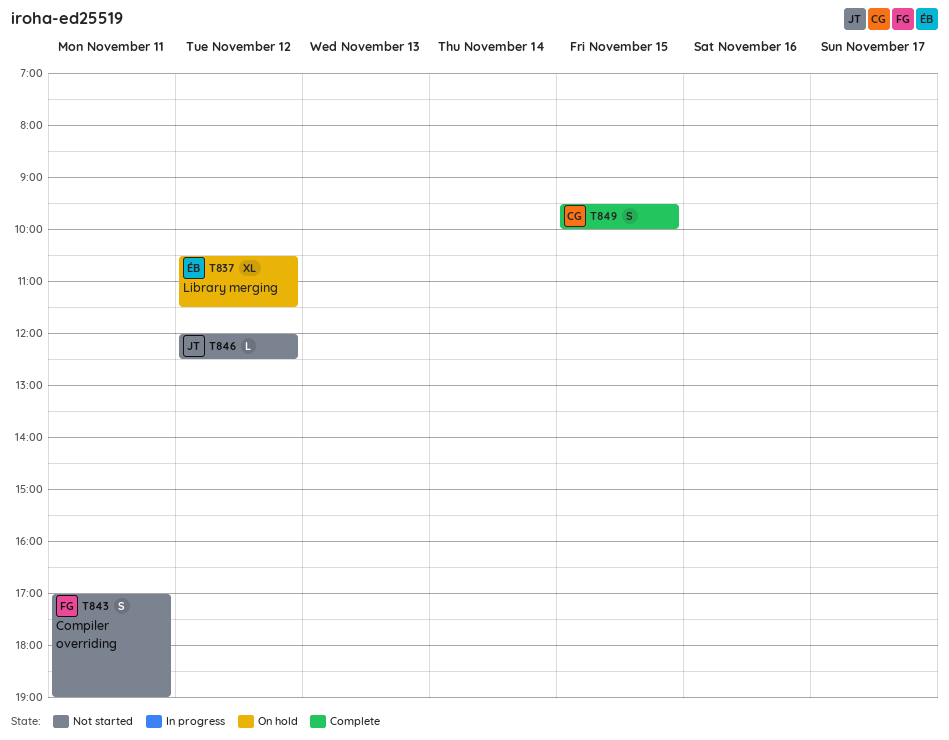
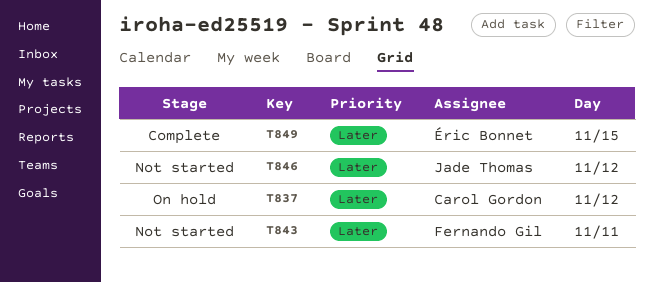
T837, owner: Éric Bonnet -> Carol Gordon
T849, owner: Carol Gordon -> Éric Bonnet

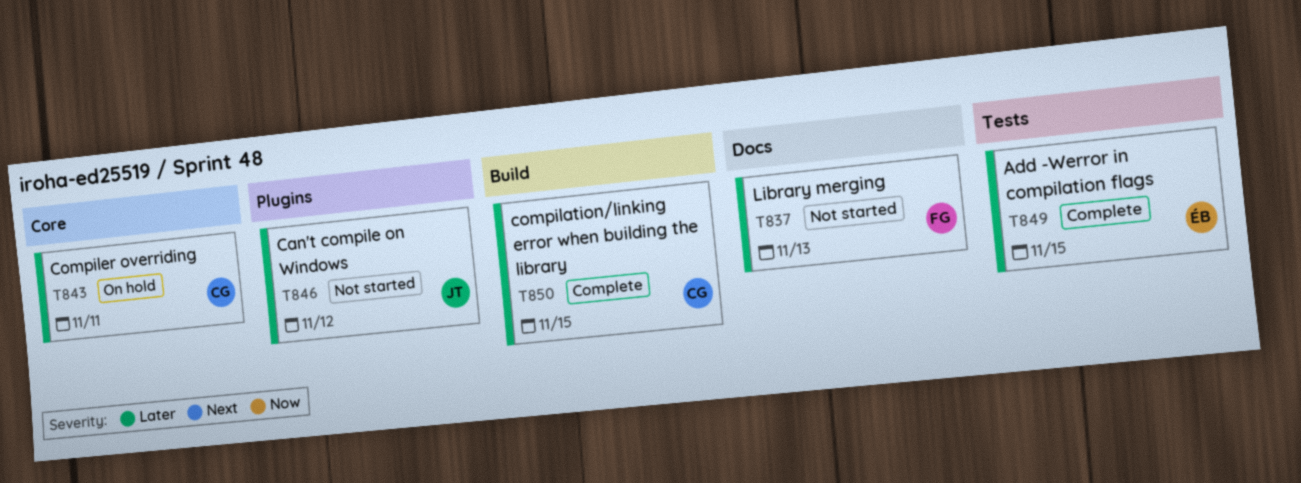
T837, status: On hold -> Not started
T837, owner: Carol Gordon -> Fernando Gil
T837, day: Nov 12 -> Nov 13
T843, status: Not started -> On hold
T843, owner: Fernando Gil -> Carol Gordon
T850: none -> present

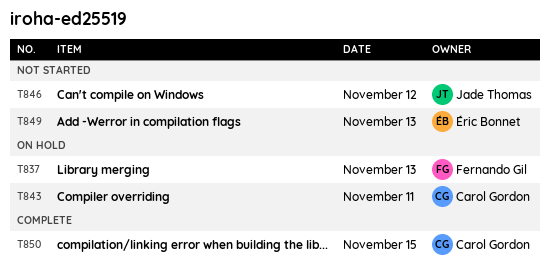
T837, status: Not started -> On hold
T849, status: Complete -> Not started
T849, day: Nov 15 -> Nov 13

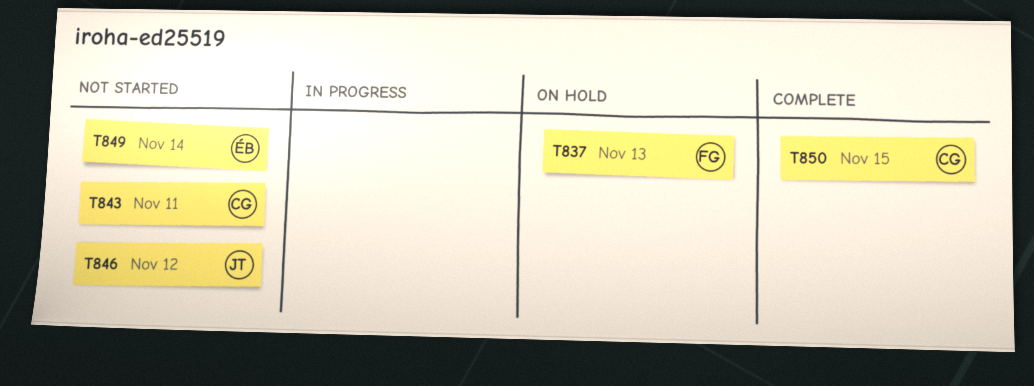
T843, status: On hold -> Not started
T849, day: Nov 13 -> Nov 14

